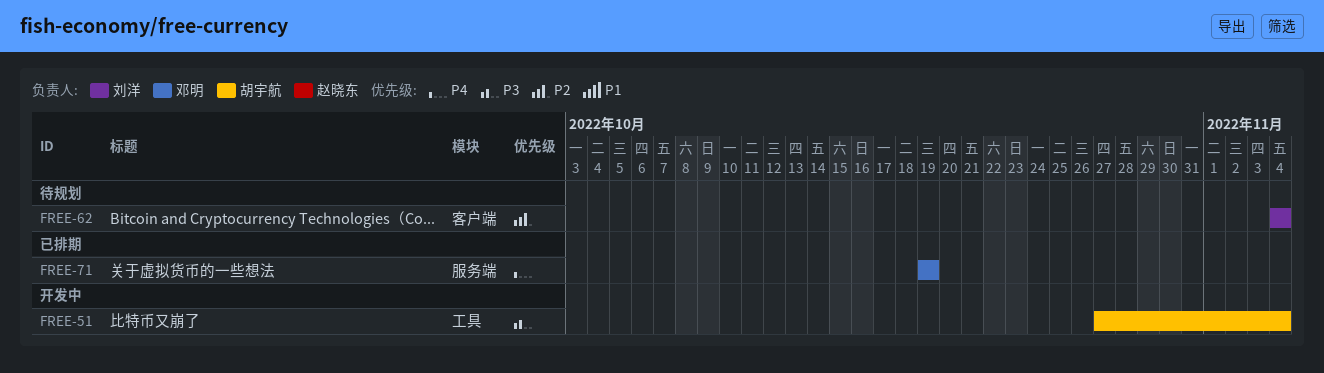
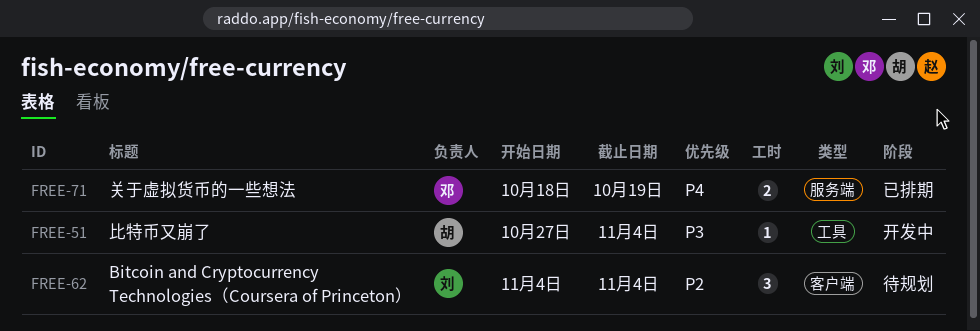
FREE-71, start: Oct 19 -> Oct 18

